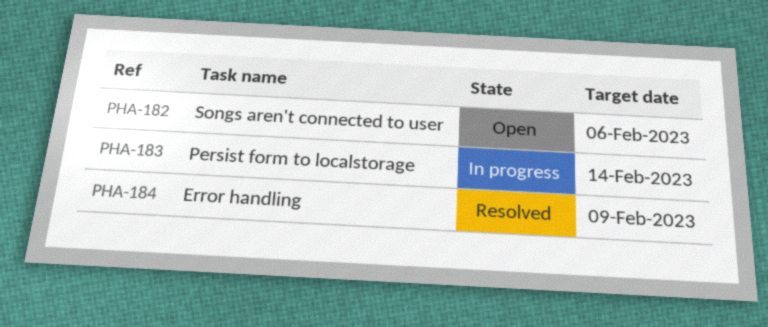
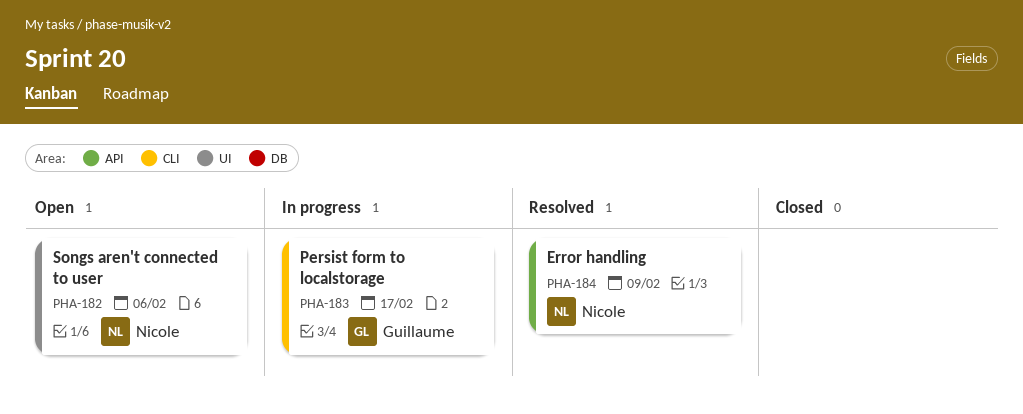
PHA-183, due: Feb 14 -> Feb 17

